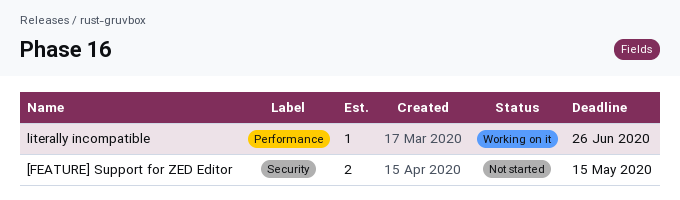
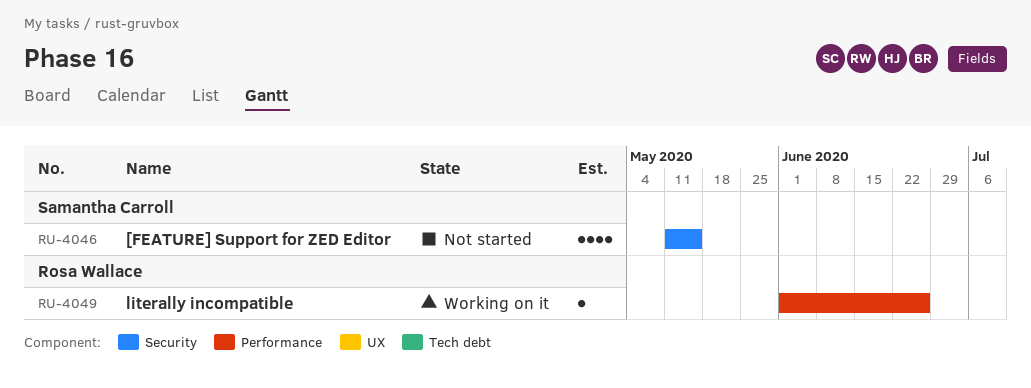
[FEATURE] Support for ZED Editor, estimate: 2 -> 4

